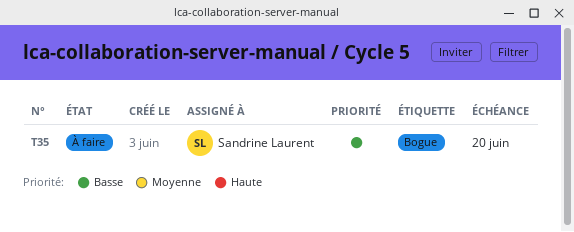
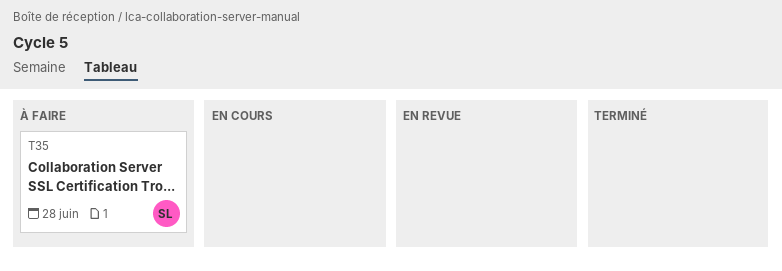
T35, due: Jun 20 -> Jun 28

